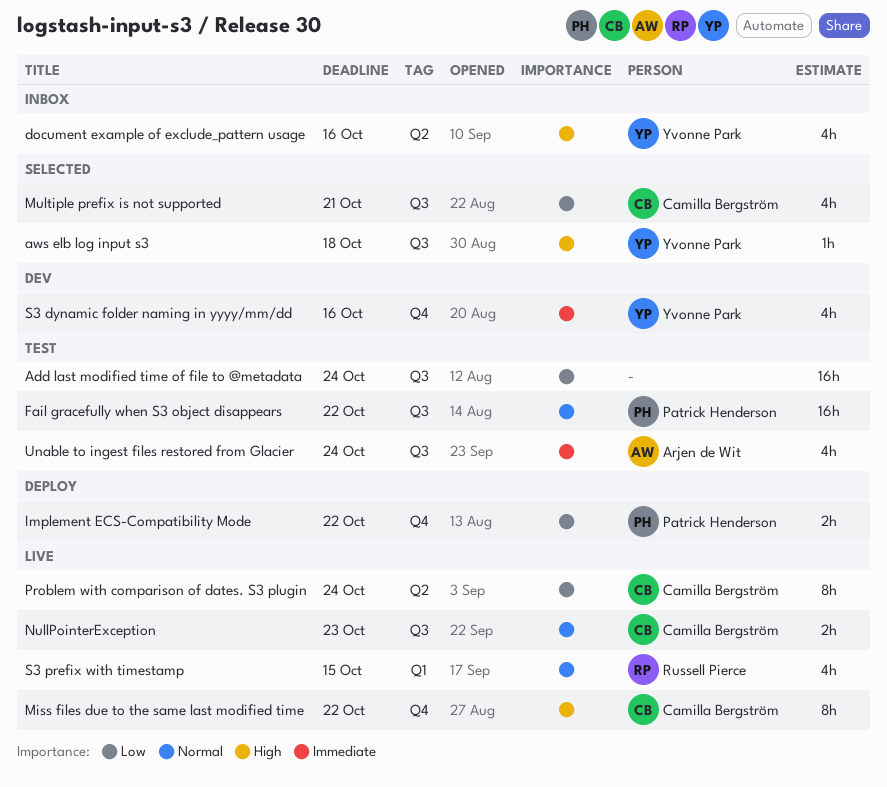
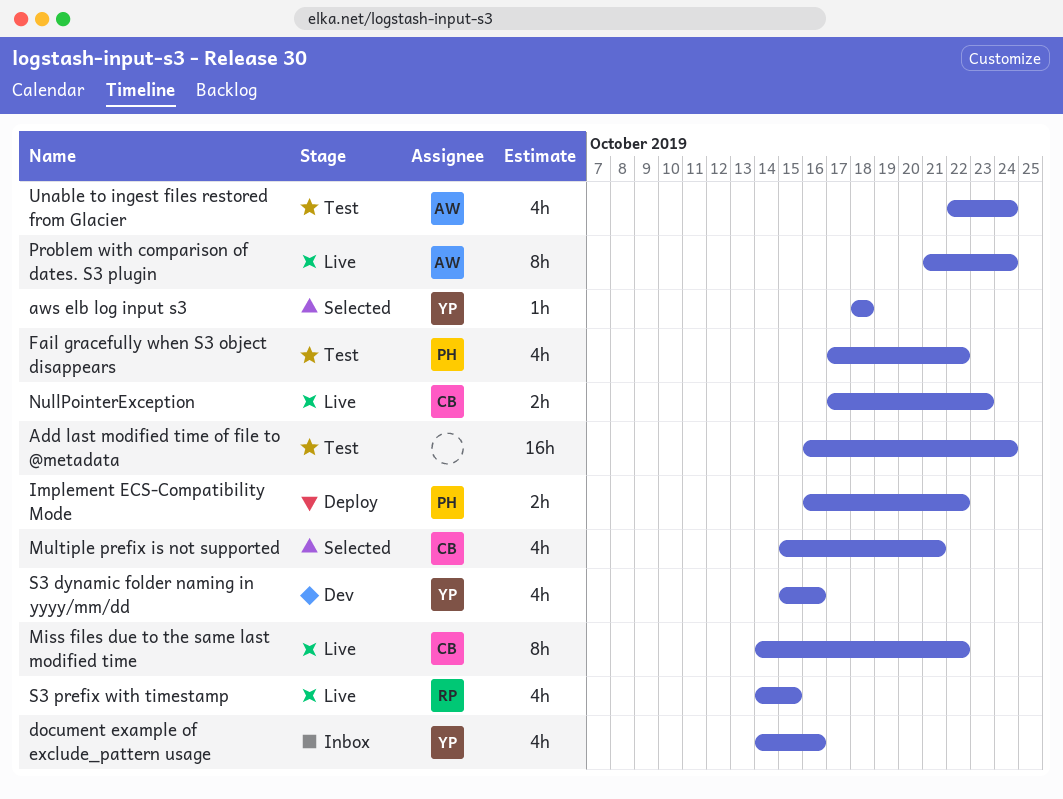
Fail gracefully when S3 object disappears, estimate: 16h -> 4h
Problem with comparison of dates. S3 plugin, owner: Camilla Bergström -> Arjen de Wit

